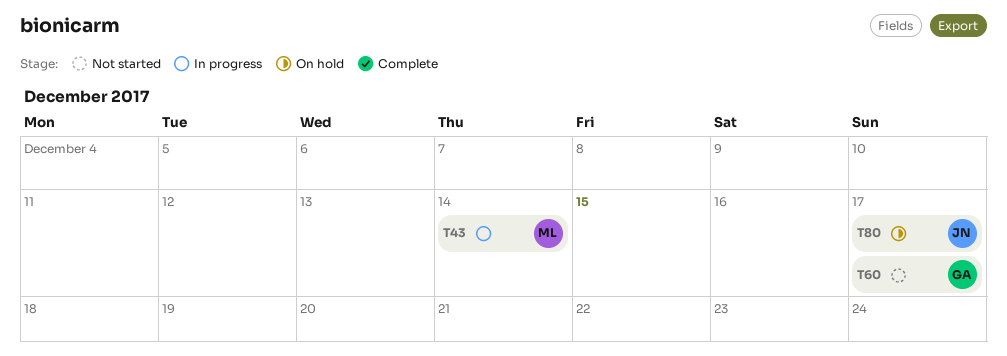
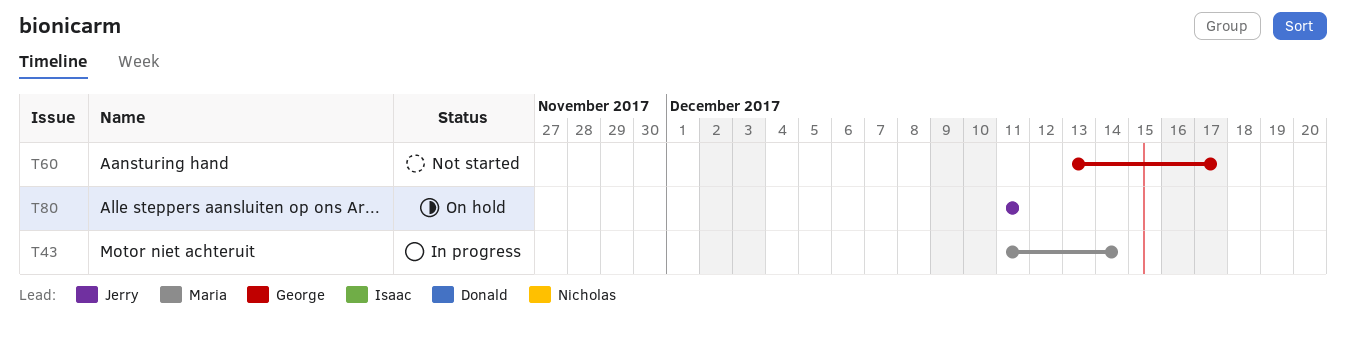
T80, due: Dec 17 -> Dec 11

